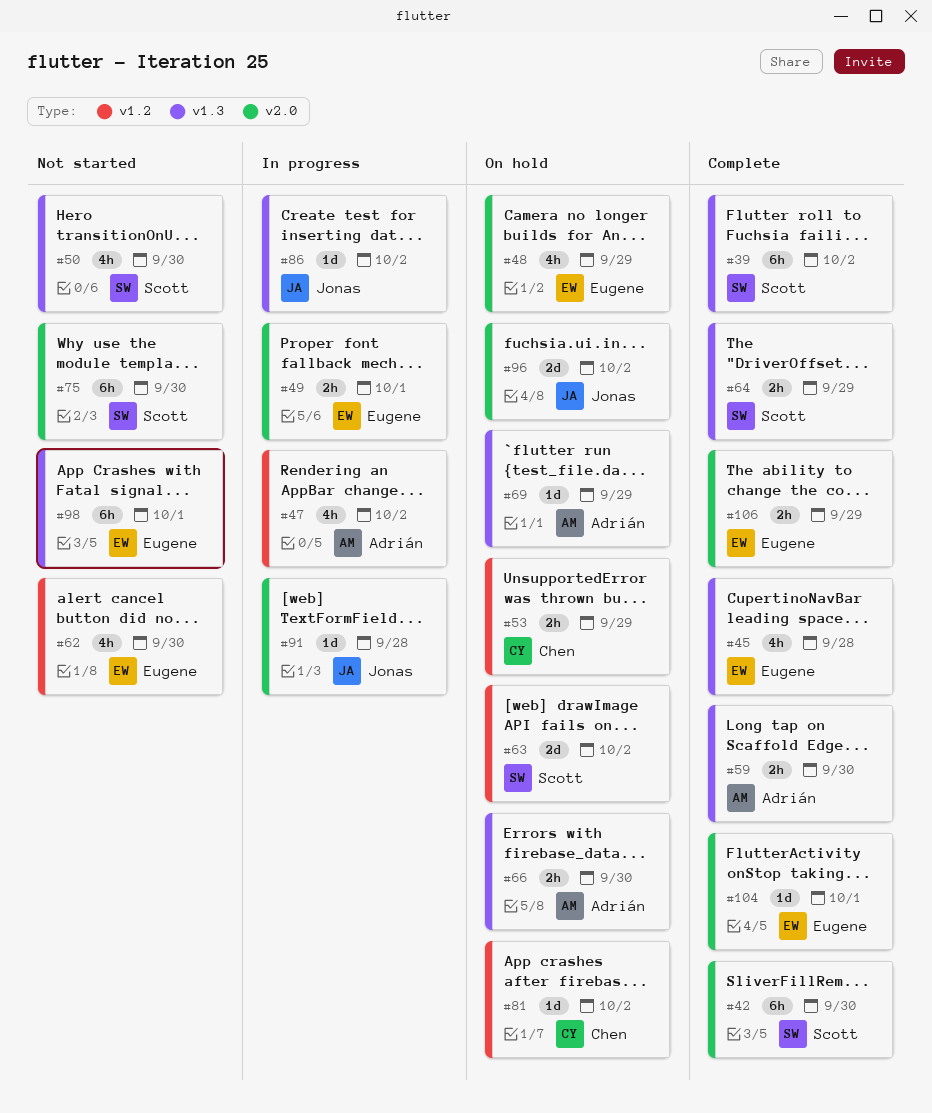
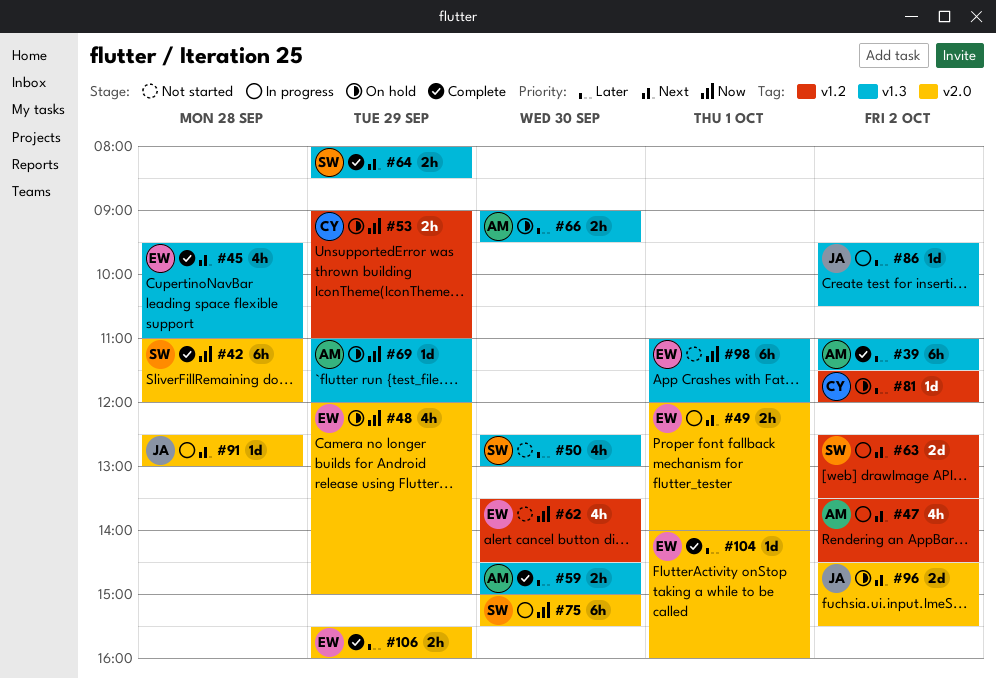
#39, owner: Scott -> Adrián
#42, day: Sep 30 -> Sep 28
#63, status: On hold -> In progress
#75, status: Not started -> In progress

